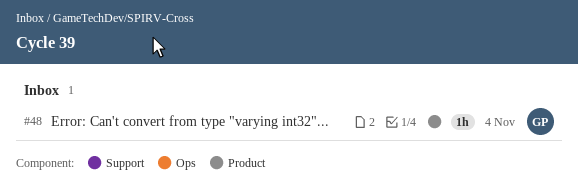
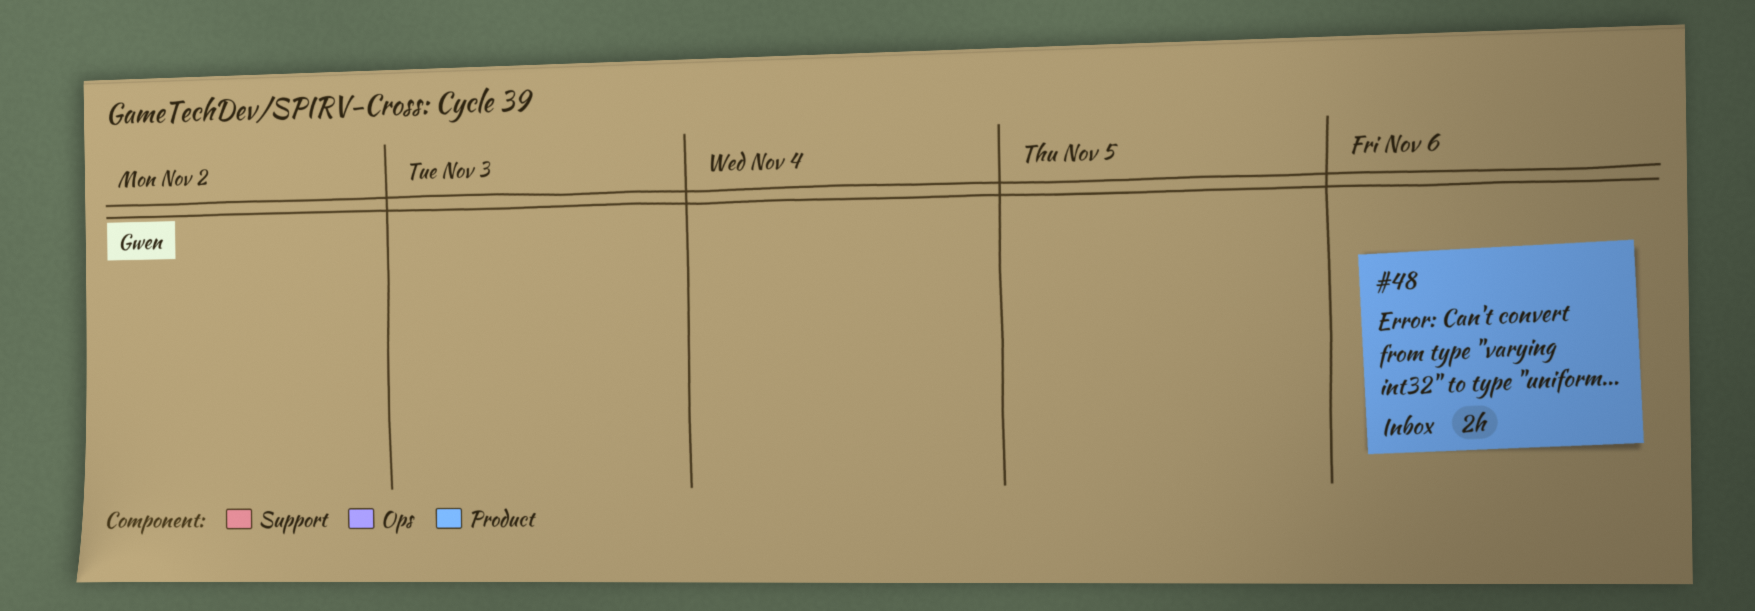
#48, estimate: 1h -> 2h
#48, due: Nov 4 -> Nov 6

